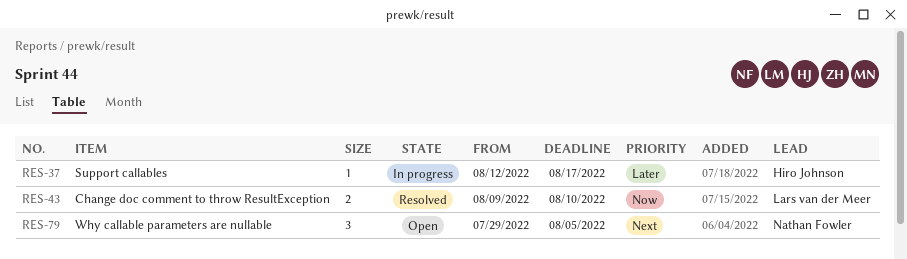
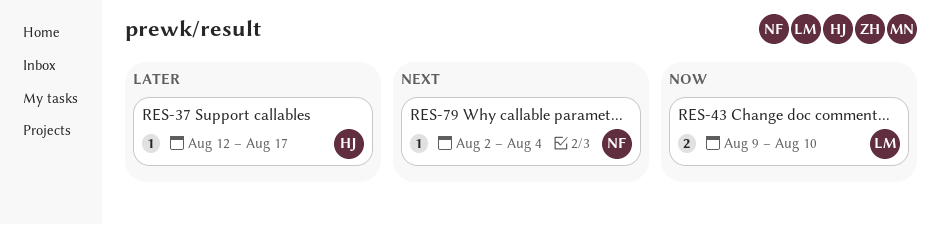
RES-79, estimate: 3 -> 1
RES-79, start: Jul 29 -> Aug 2
RES-79, due: Aug 5 -> Aug 4

